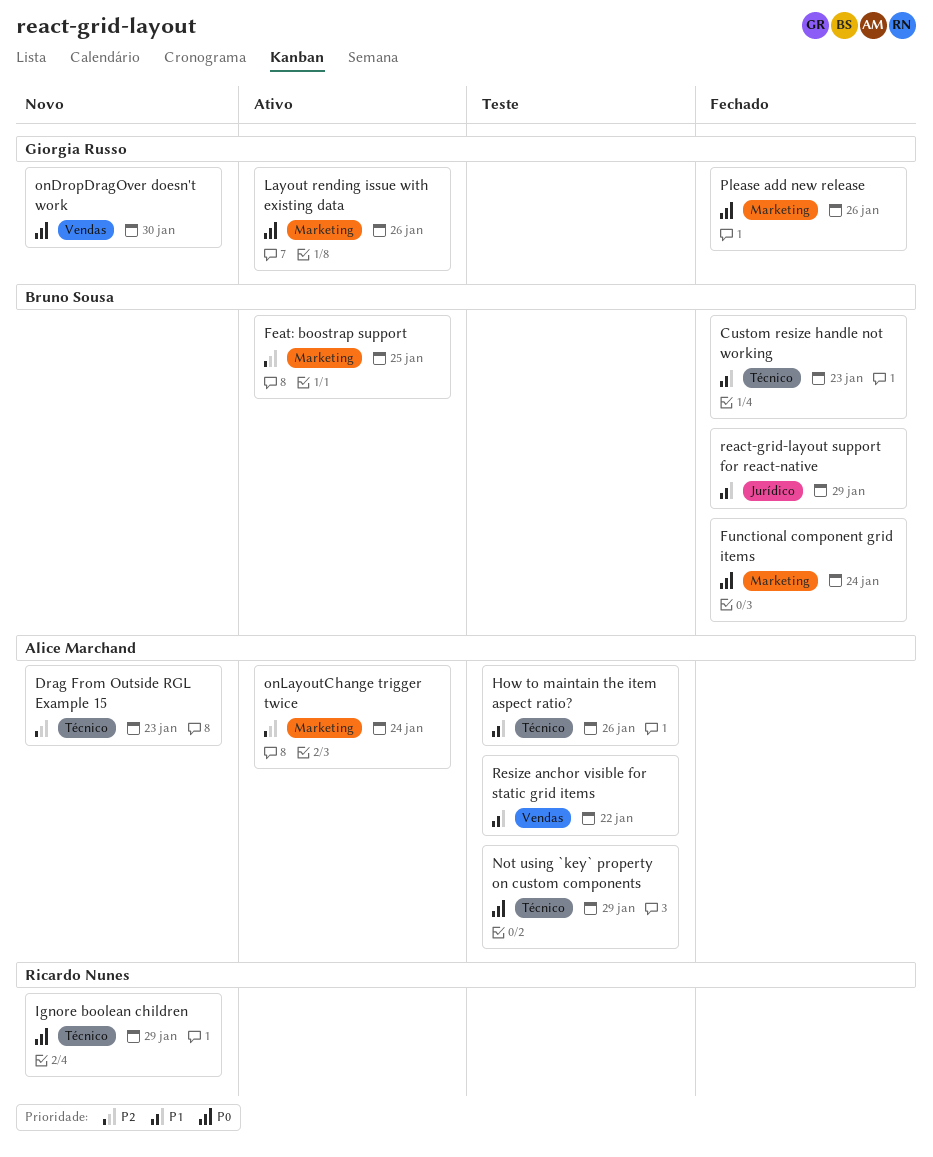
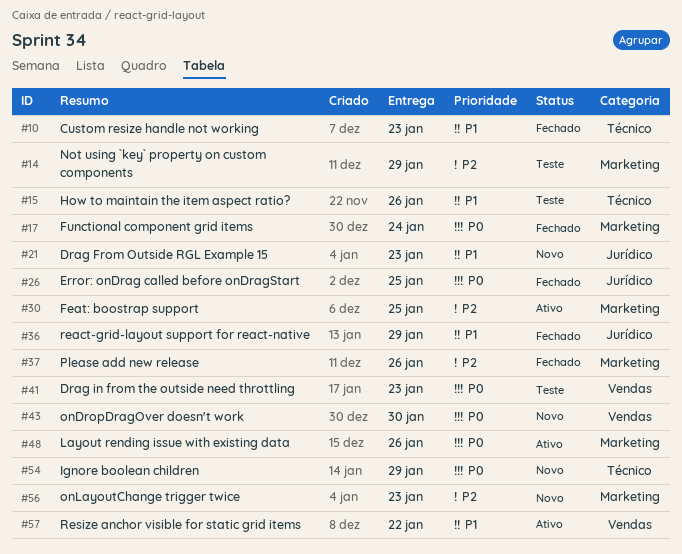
Drag From Outside RGL Example 15, priority: P2 -> P1
Drag From Outside RGL Example 15, label: Técnico -> Jurídico
Drag in from the outside need throttling: none -> present
Error: onDrag called before onDragStart: none -> present
Not using `key` property on custom components, priority: P0 -> P2
Not using `key` property on custom components, label: Técnico -> Marketing
onLayoutChange trigger twice, status: Ativo -> Novo
onLayoutChange trigger twice, due: Jan 24 -> Jan 23
Please add new release, priority: P0 -> P2
Resize anchor visible for static grid items, status: Teste -> Ativo

